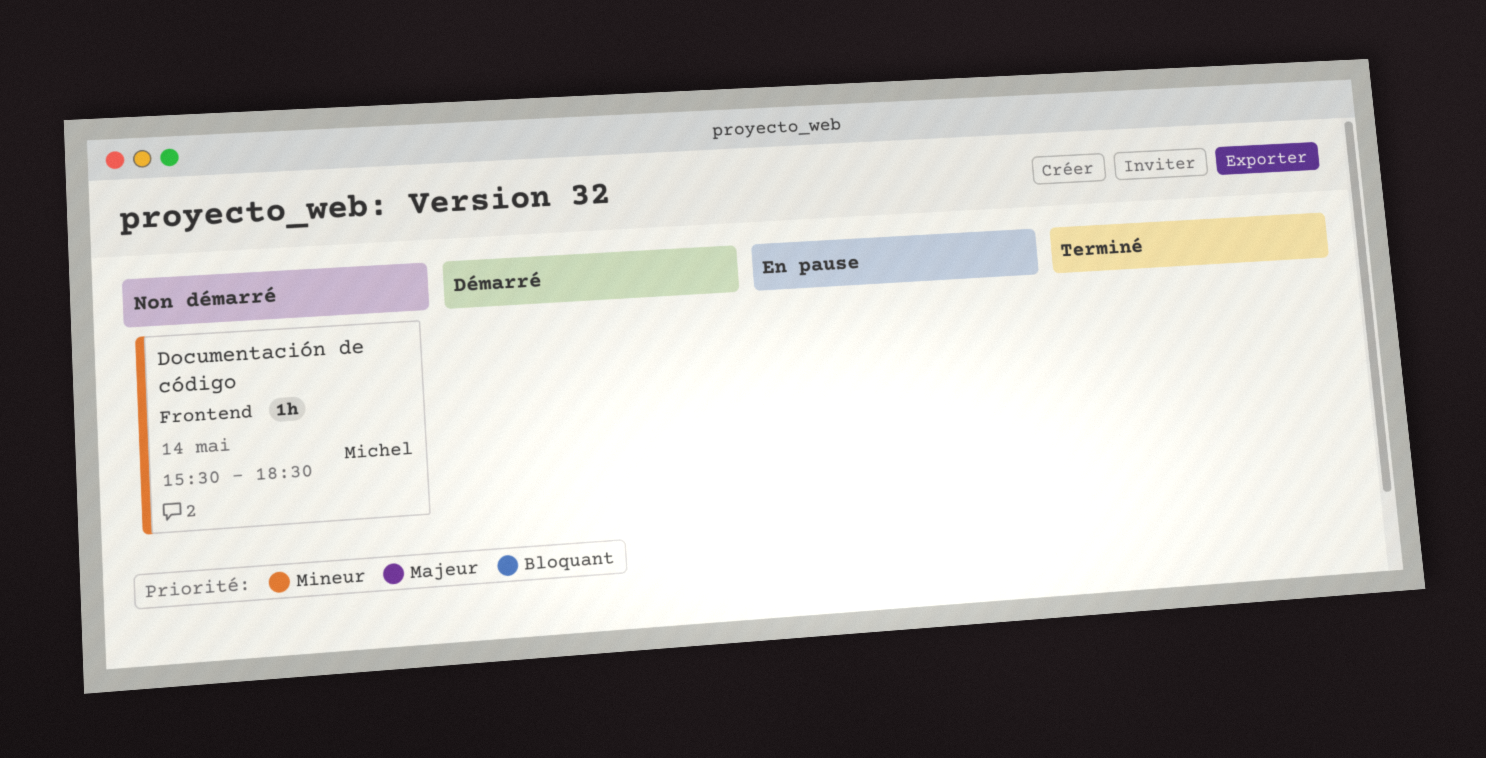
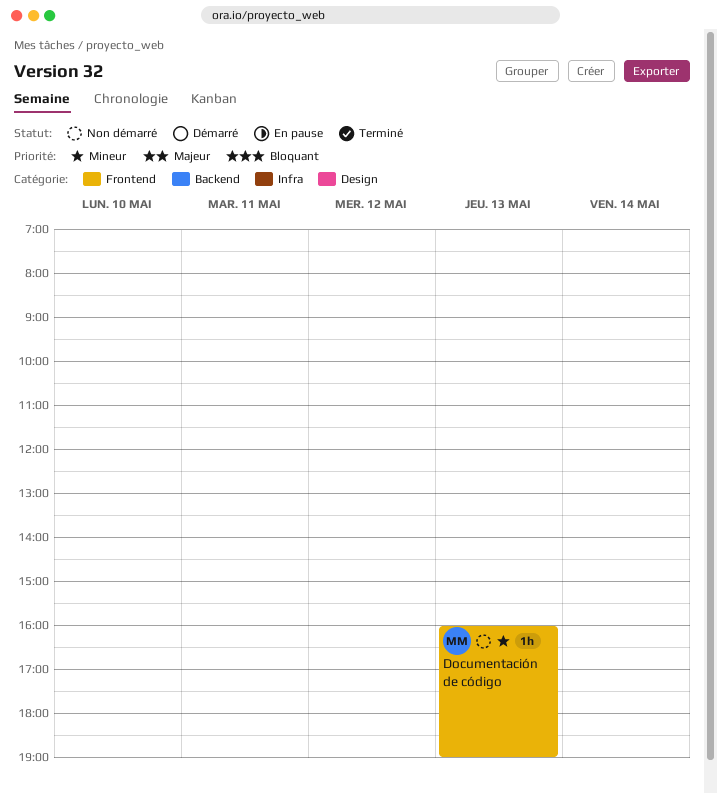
Documentación de código, day: May 14 -> May 13
Documentación de código, begins: 15:30 -> 16:00
Documentación de código, ends: 18:30 -> 19:00

